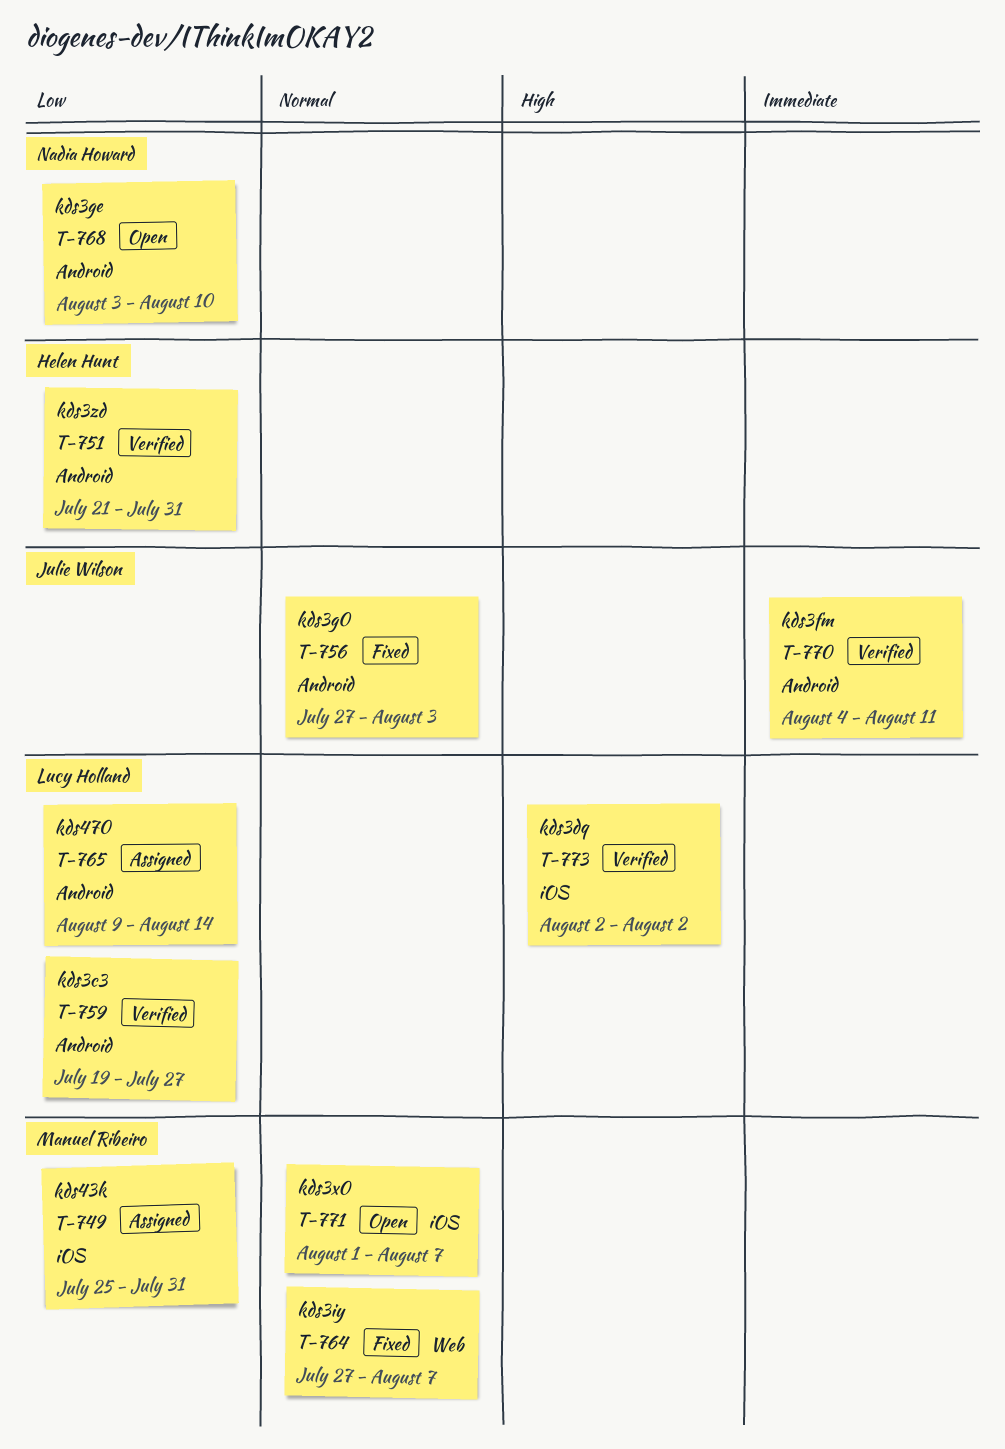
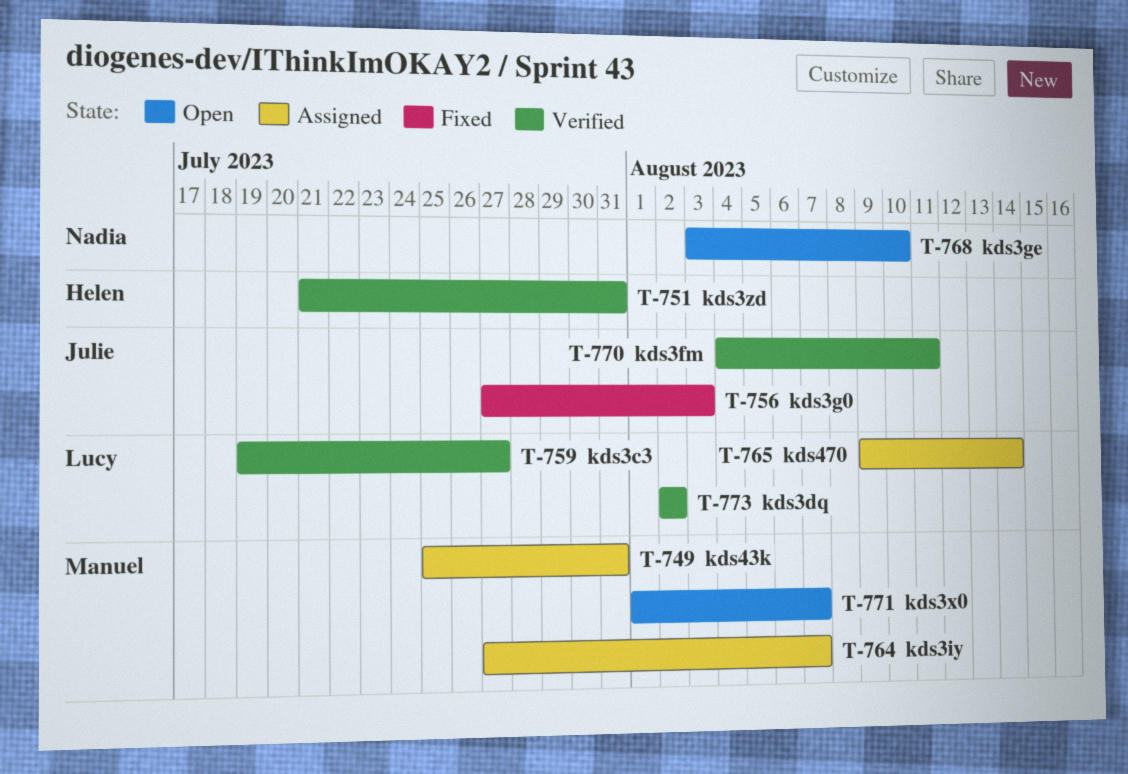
T-764, status: Fixed -> Assigned

